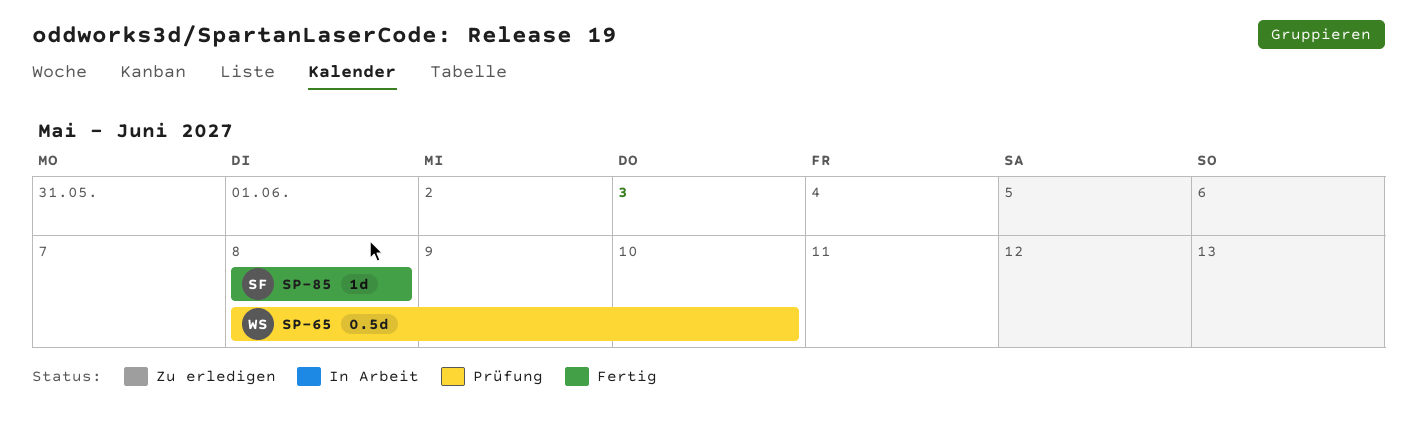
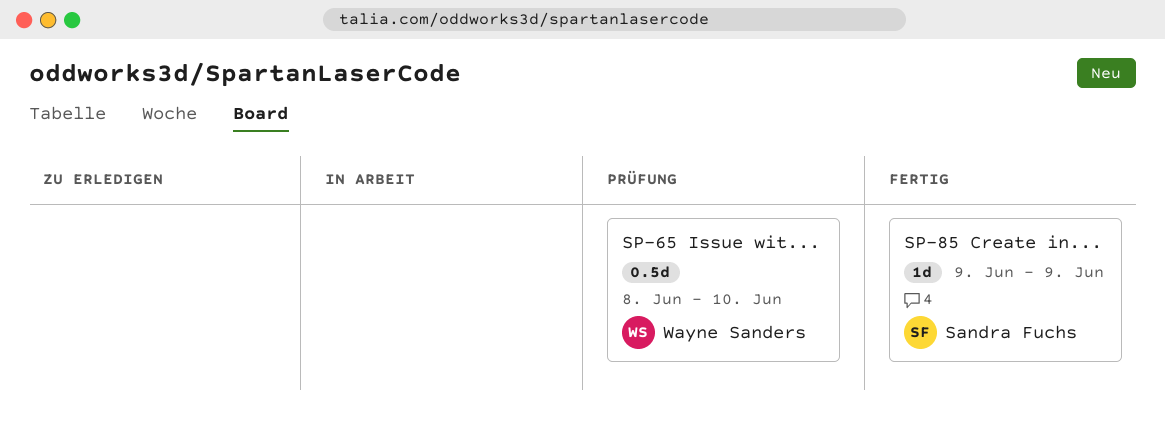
SP-85, start: Jun 8 -> Jun 9
SP-85, due: Jun 8 -> Jun 9

